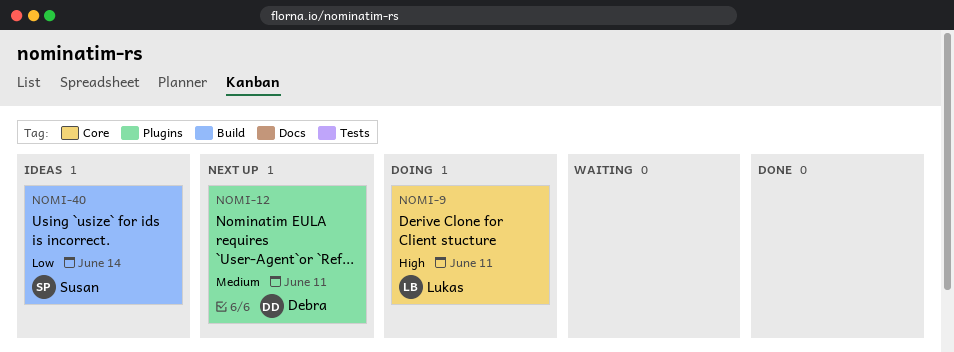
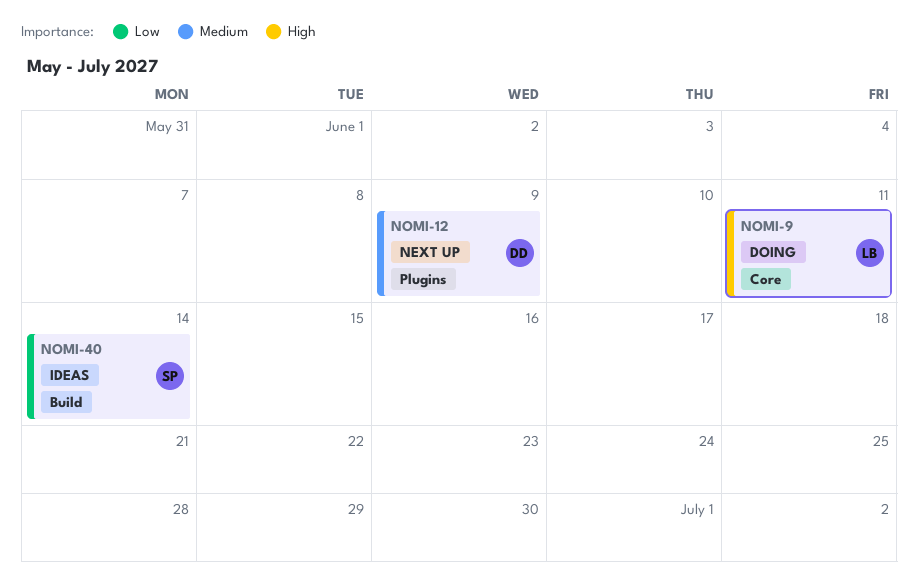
NOMI-12, due: Jun 11 -> Jun 9

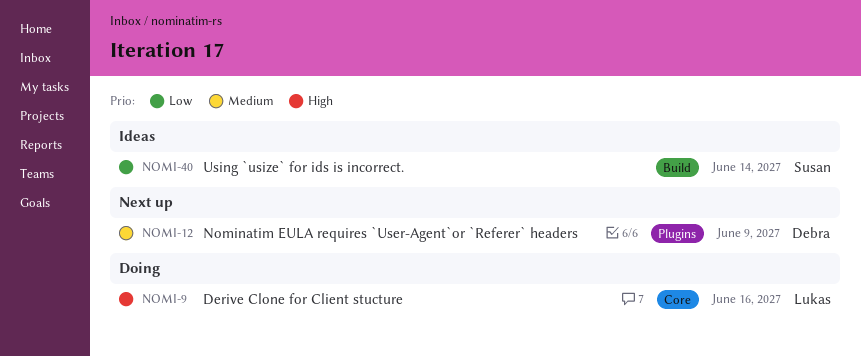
NOMI-9, due: Jun 11 -> Jun 16

